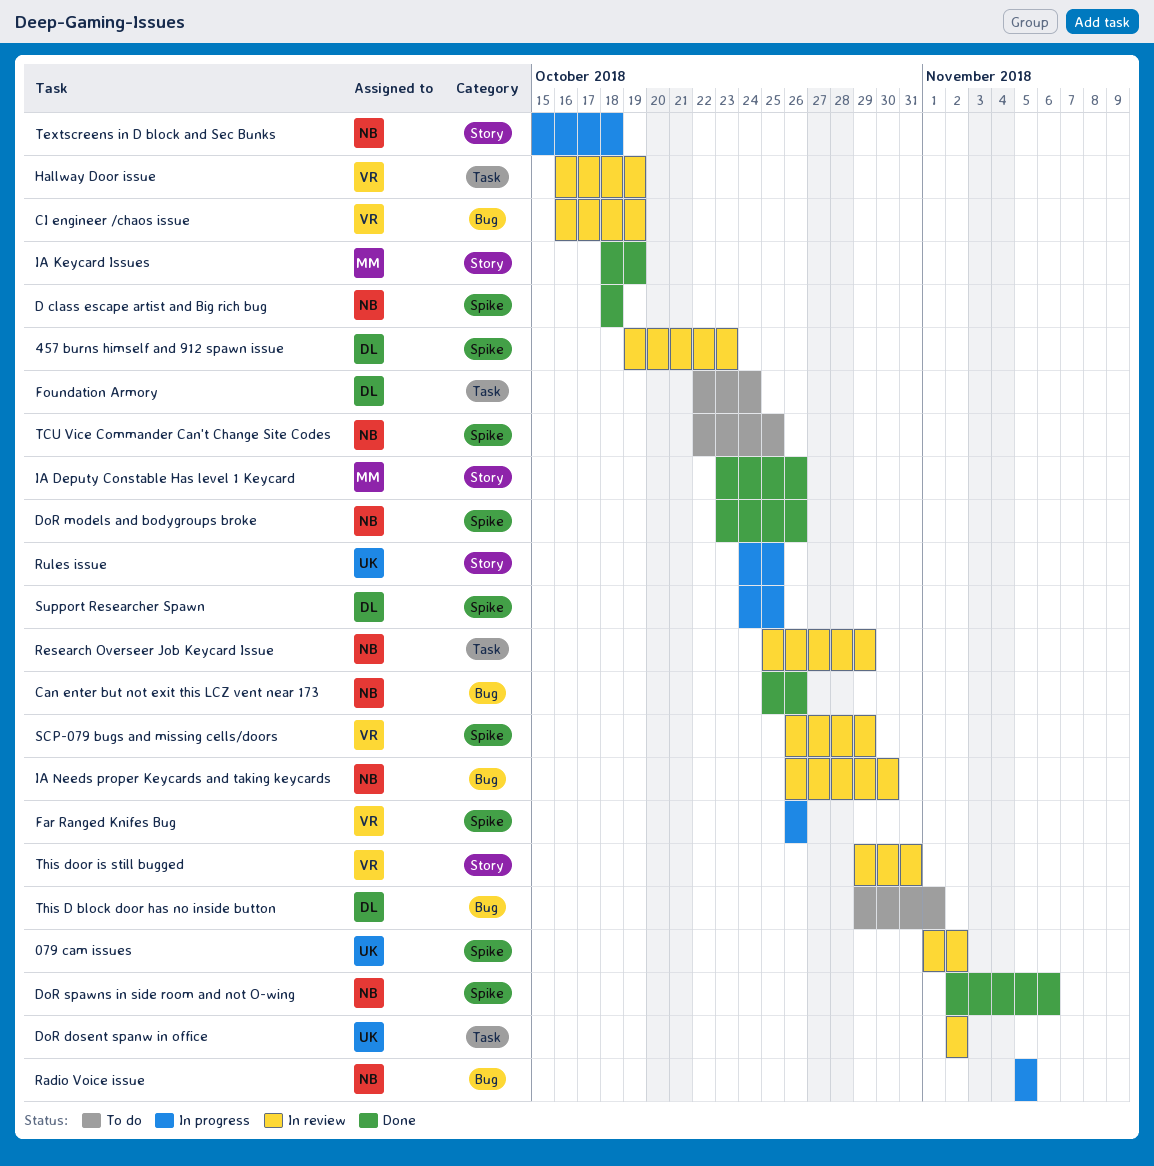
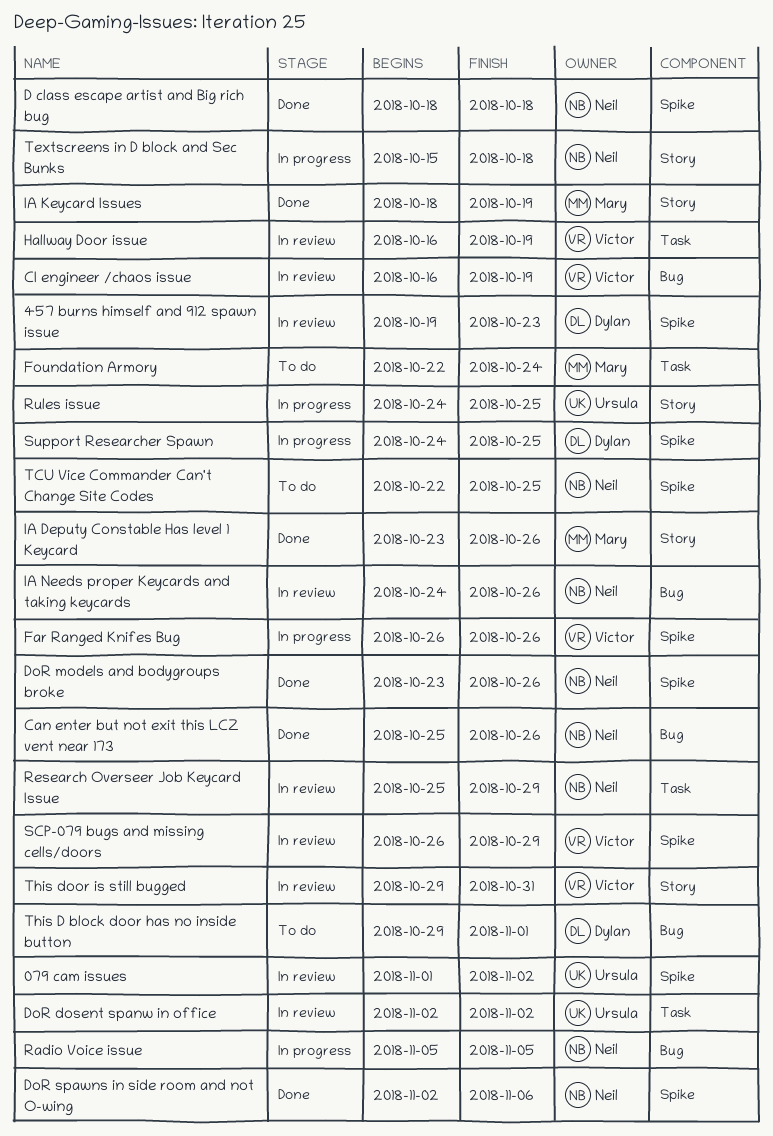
Foundation Armory, owner: Dylan -> Mary
IA Needs proper Keycards and taking keycards, start: Oct 26 -> Oct 24
IA Needs proper Keycards and taking keycards, due: Oct 30 -> Oct 26

